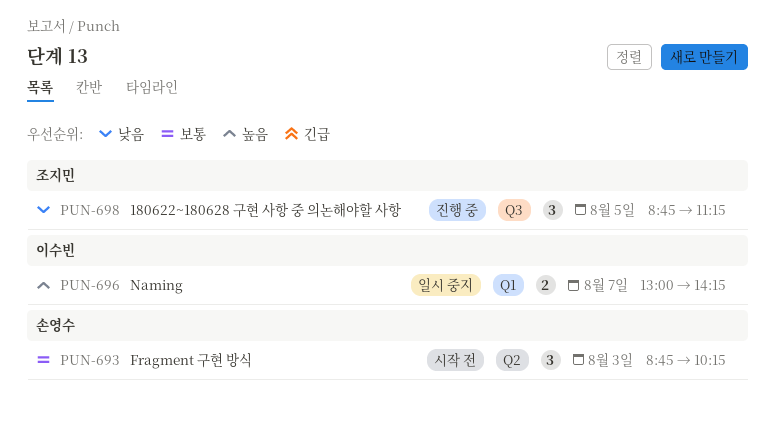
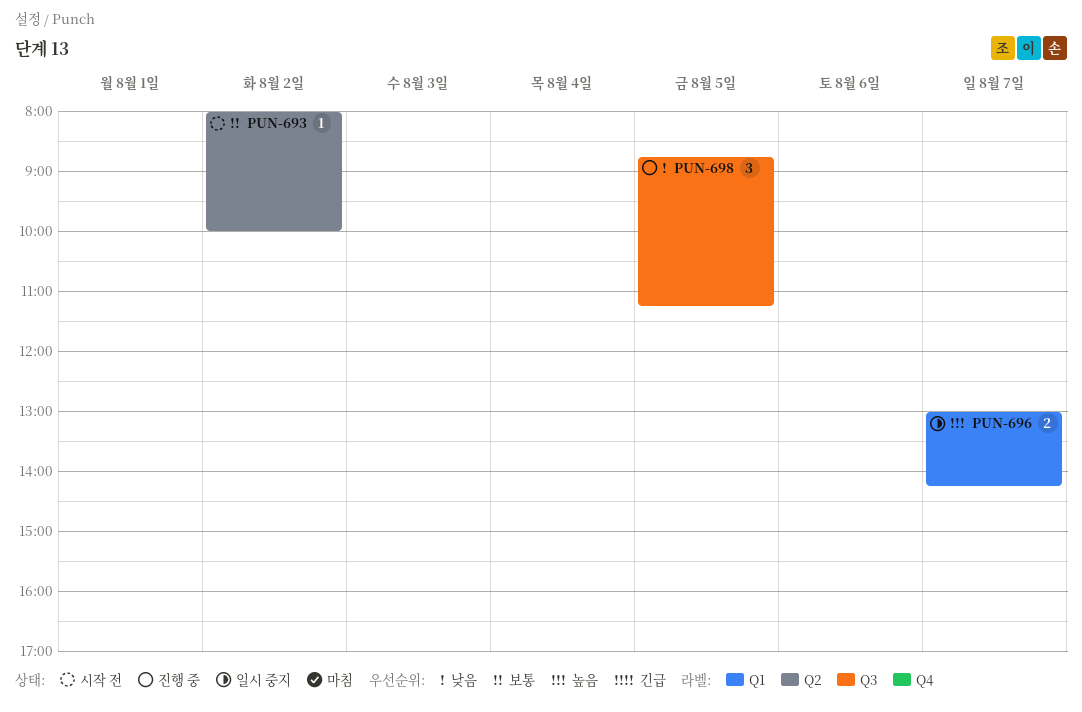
PUN-693, estimate: 3 -> 1
PUN-693, day: Aug 3 -> Aug 2
PUN-693, begins: 08:45 -> 08:00
PUN-693, ends: 10:15 -> 10:00

